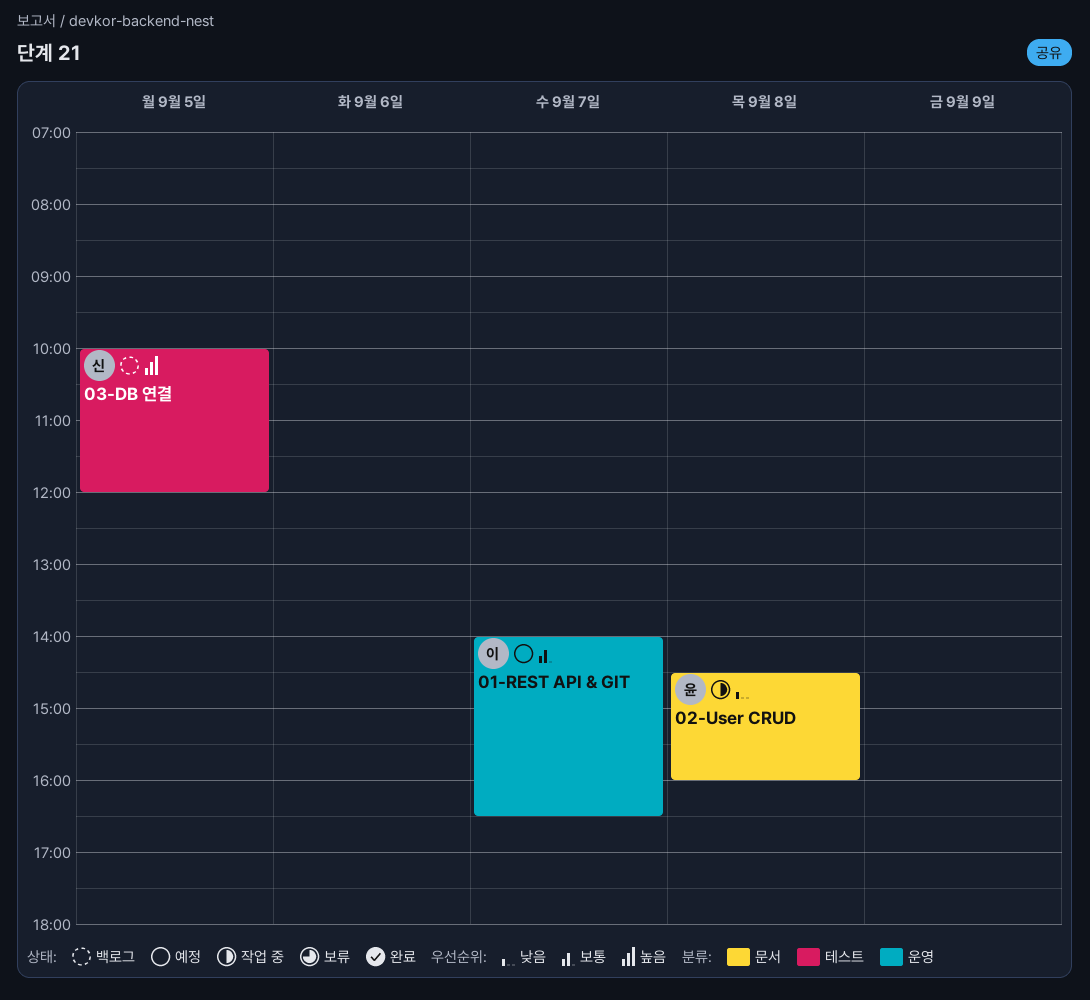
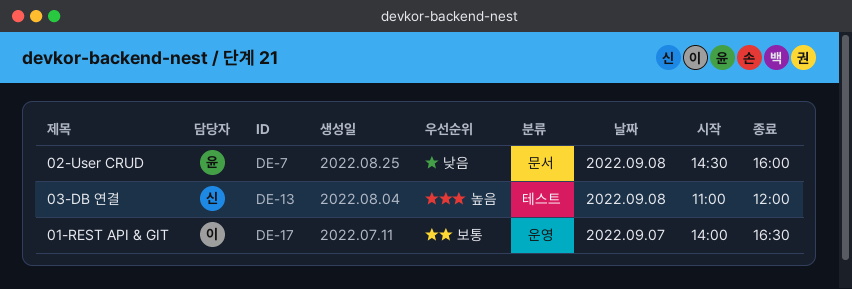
03-DB 연결, day: Sep 5 -> Sep 8
03-DB 연결, begins: 10:00 -> 11:00

